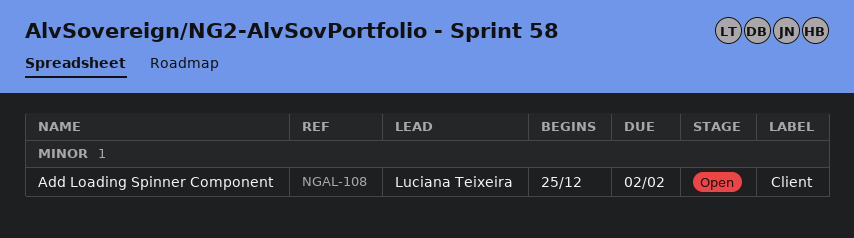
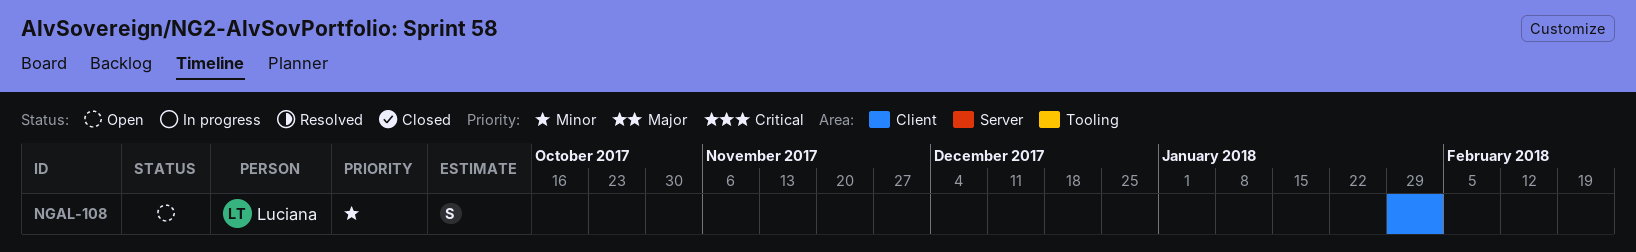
NGAL-108, start: Dec 25 -> Jan 29

